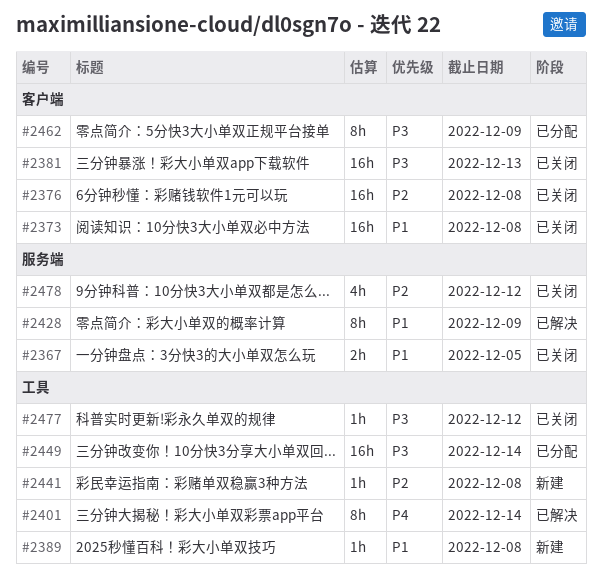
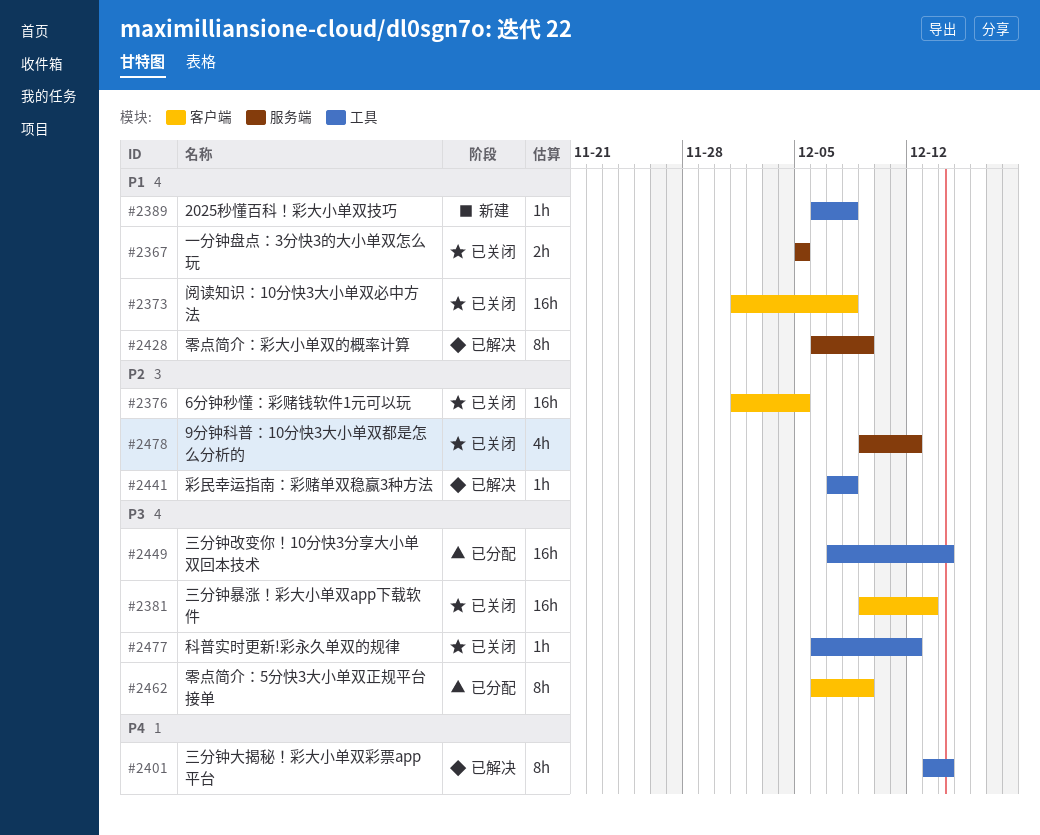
#2376, due: Dec 8 -> Dec 5
#2441, status: 新建 -> 已解决

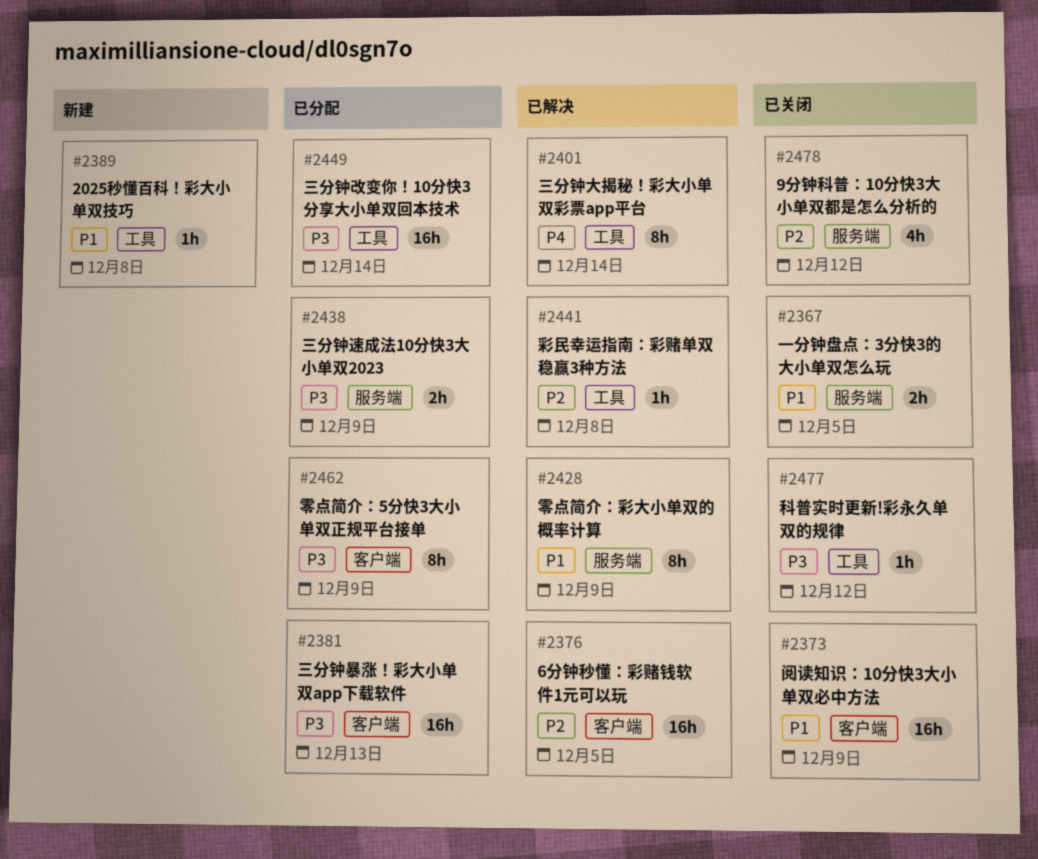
#2373, due: Dec 8 -> Dec 9
#2376, status: 已关闭 -> 已解决
#2381, status: 已关闭 -> 已分配
#2438: none -> present

